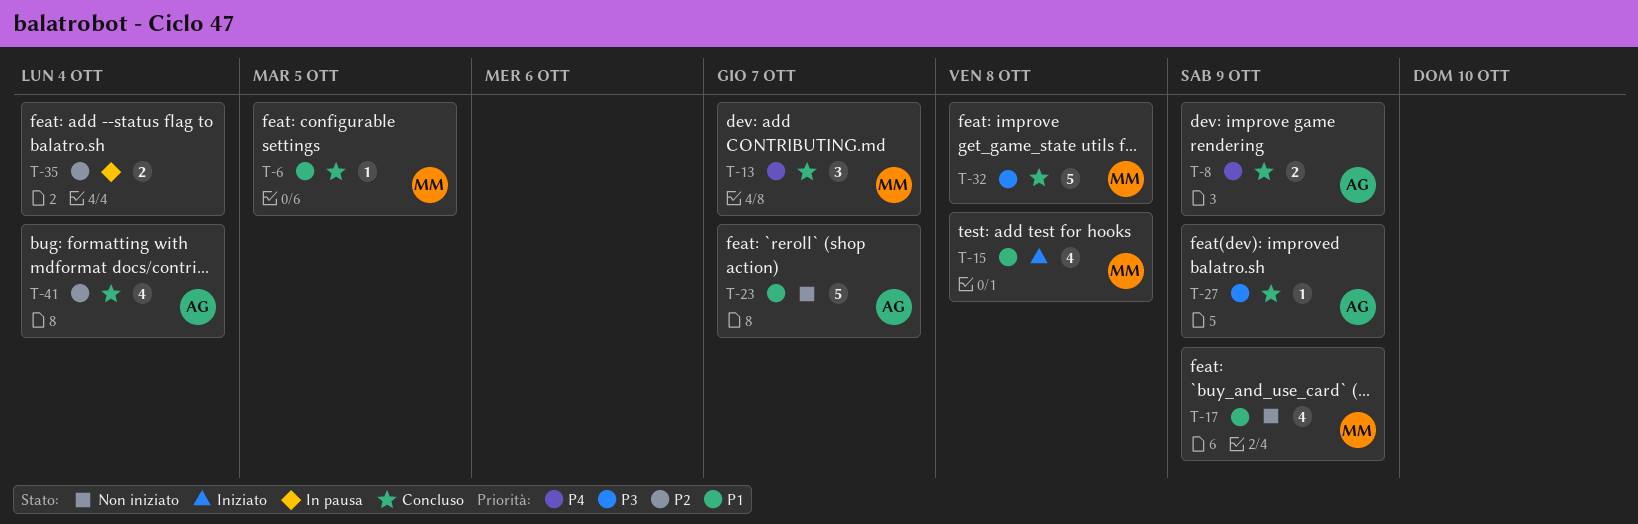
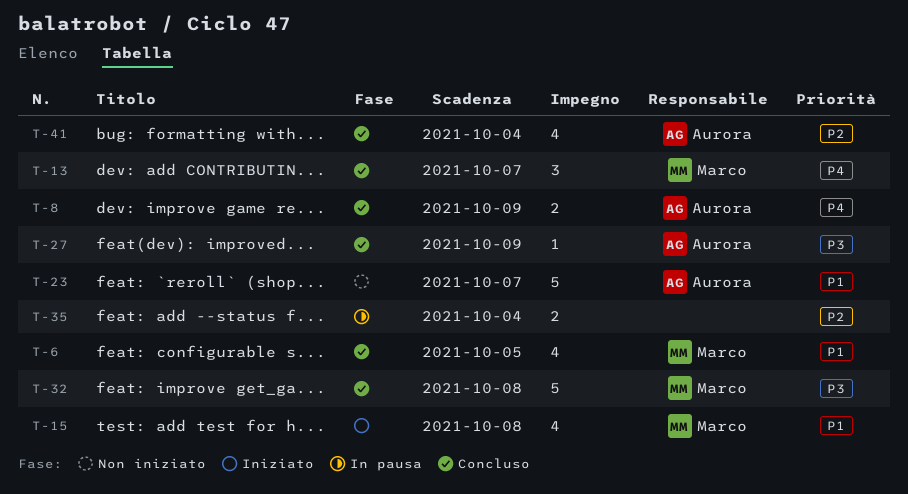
T-6, estimate: 1 -> 4
T-17: present -> none

